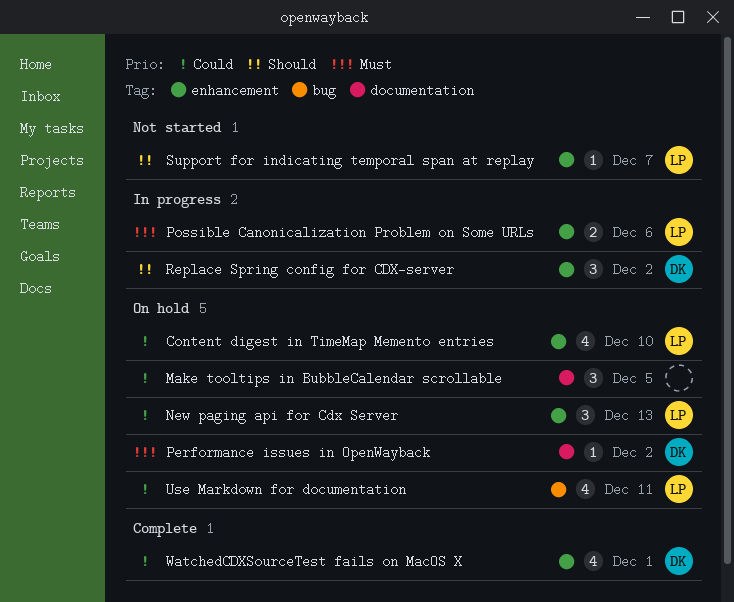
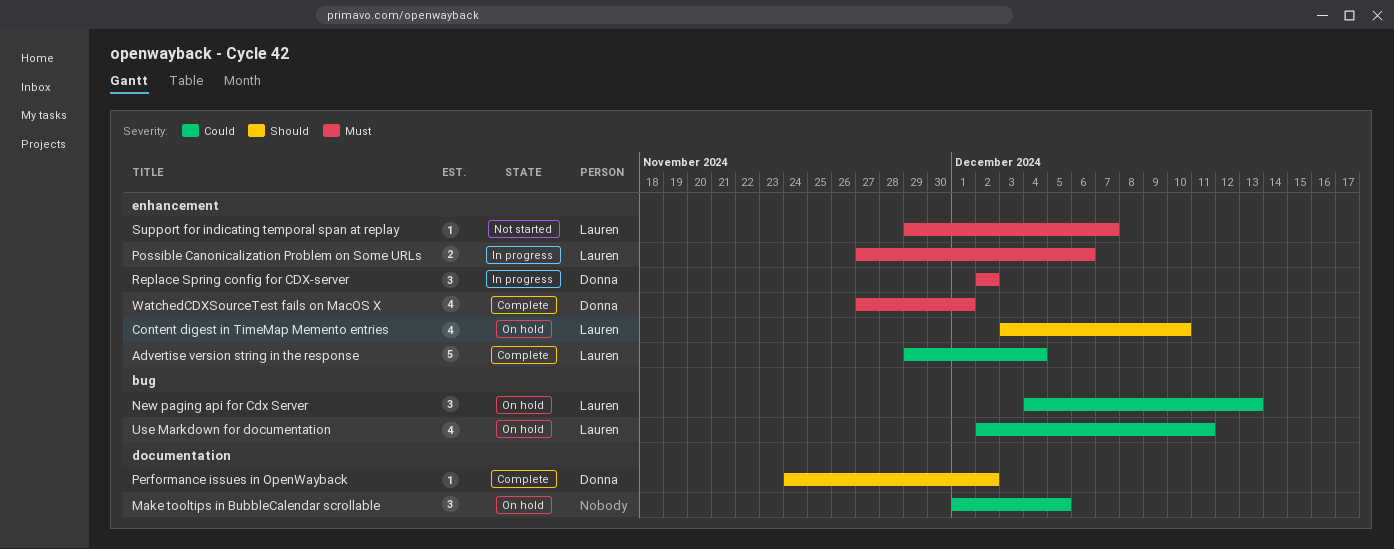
Advertise version string in the response: none -> present
Content digest in TimeMap Memento entries, priority: Could -> Should
New paging api for Cdx Server, label: enhancement -> bug
Performance issues in OpenWayback, status: On hold -> Complete
Performance issues in OpenWayback, priority: Must -> Should
Replace Spring config for CDX-server, priority: Should -> Must
Support for indicating temporal span at replay, priority: Should -> Must
WatchedCDXSourceTest fails on MacOS X, priority: Could -> Must

